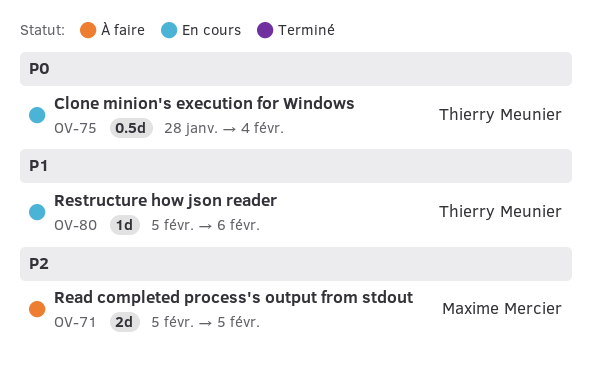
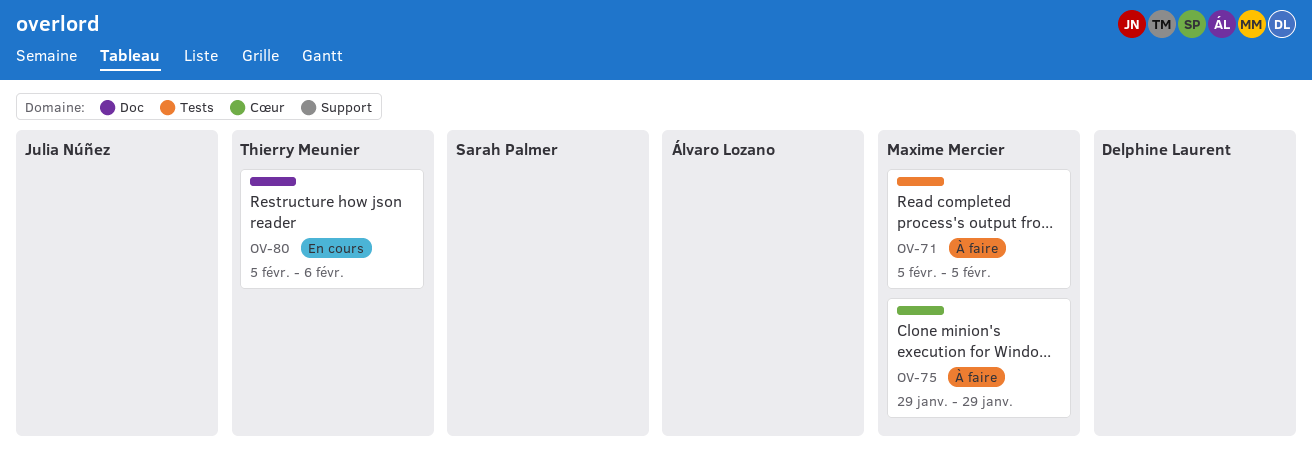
OV-75, status: En cours -> À faire
OV-75, owner: Thierry Meunier -> Maxime Mercier
OV-75, start: Jan 28 -> Jan 29
OV-75, due: Feb 4 -> Jan 29

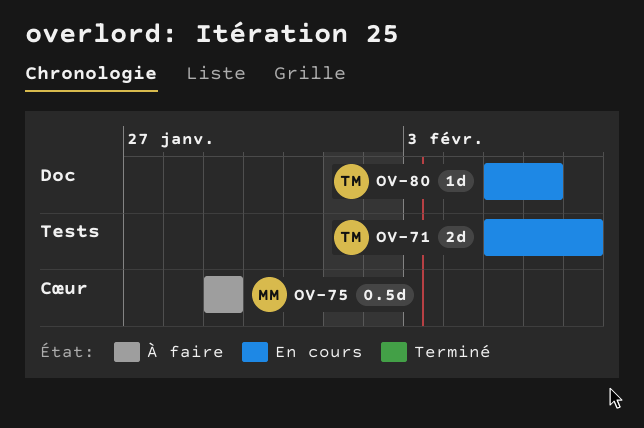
OV-71, status: À faire -> En cours
OV-71, owner: Maxime Mercier -> Thierry Meunier
OV-71, due: Feb 5 -> Feb 7

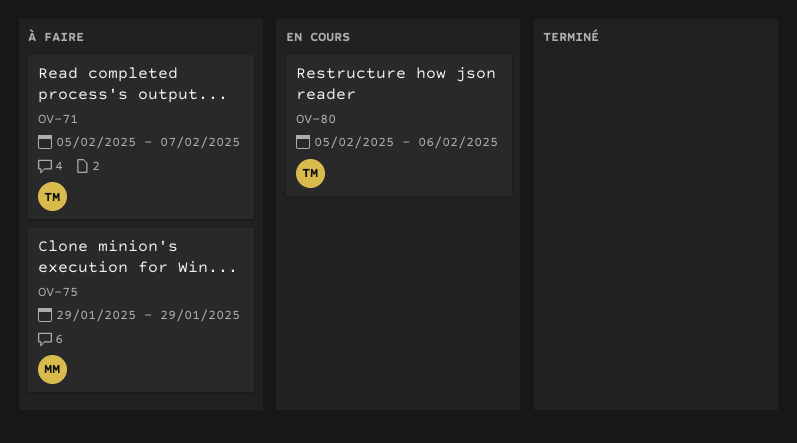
OV-71, status: En cours -> À faire

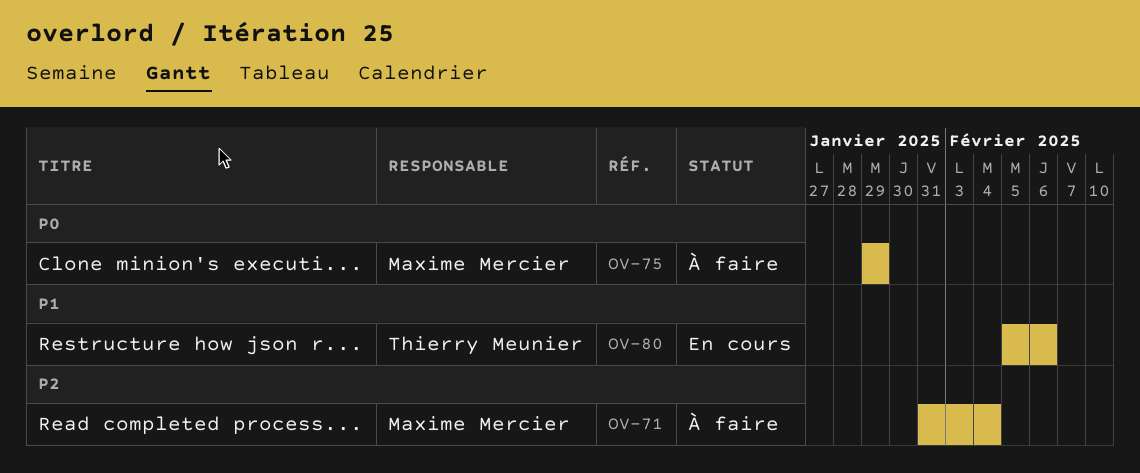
OV-71, owner: Thierry Meunier -> Maxime Mercier
OV-71, start: Feb 5 -> Jan 31
OV-71, due: Feb 7 -> Feb 4

